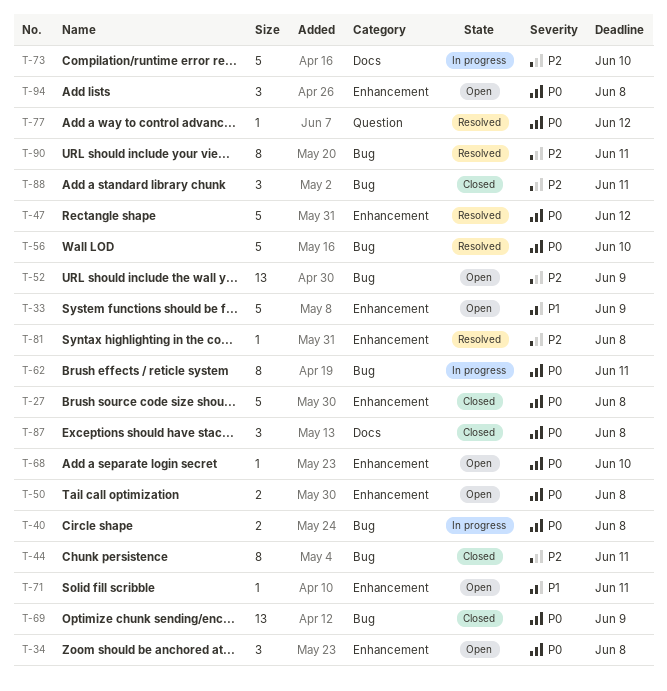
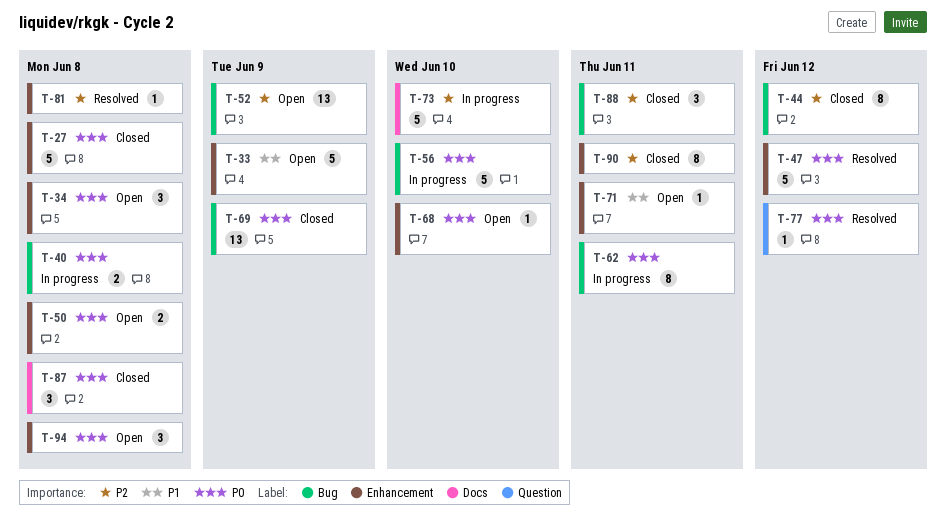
T-44, due: Jun 11 -> Jun 12
T-56, status: Resolved -> In progress
T-90, status: Resolved -> Closed
T-90, label: Bug -> Enhancement

